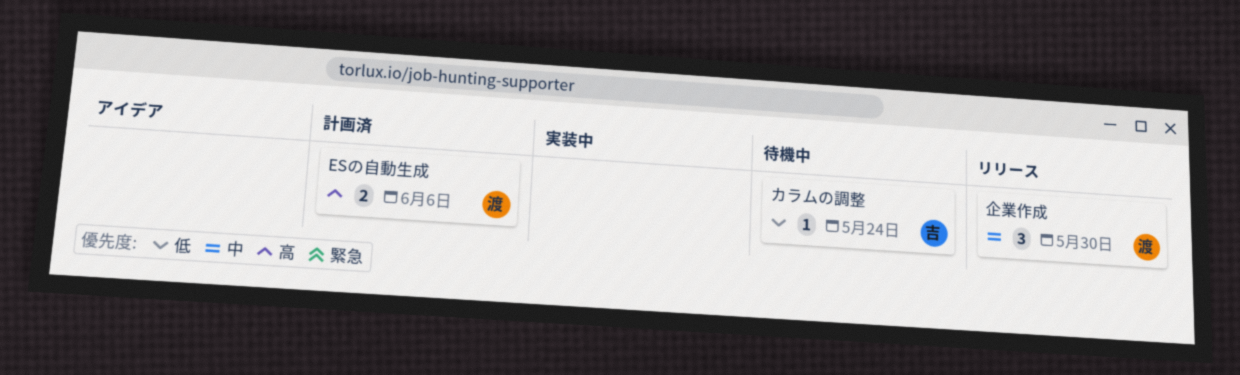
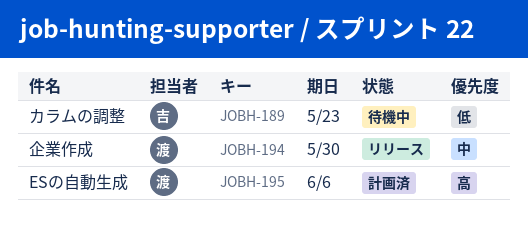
カラムの調整, due: May 24 -> May 23

